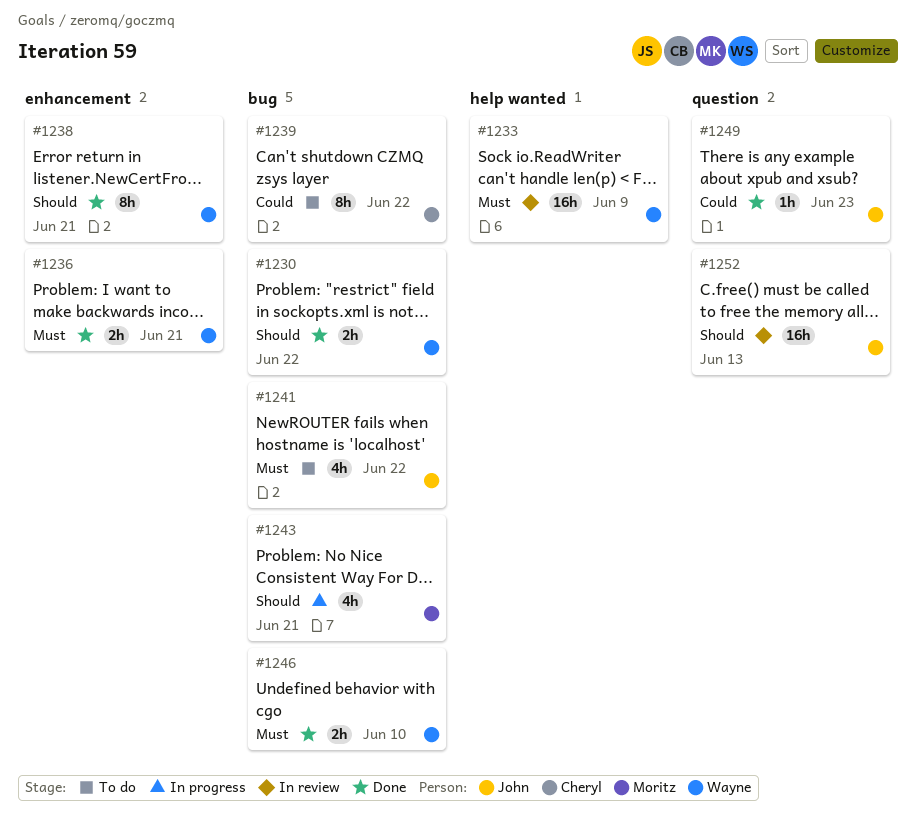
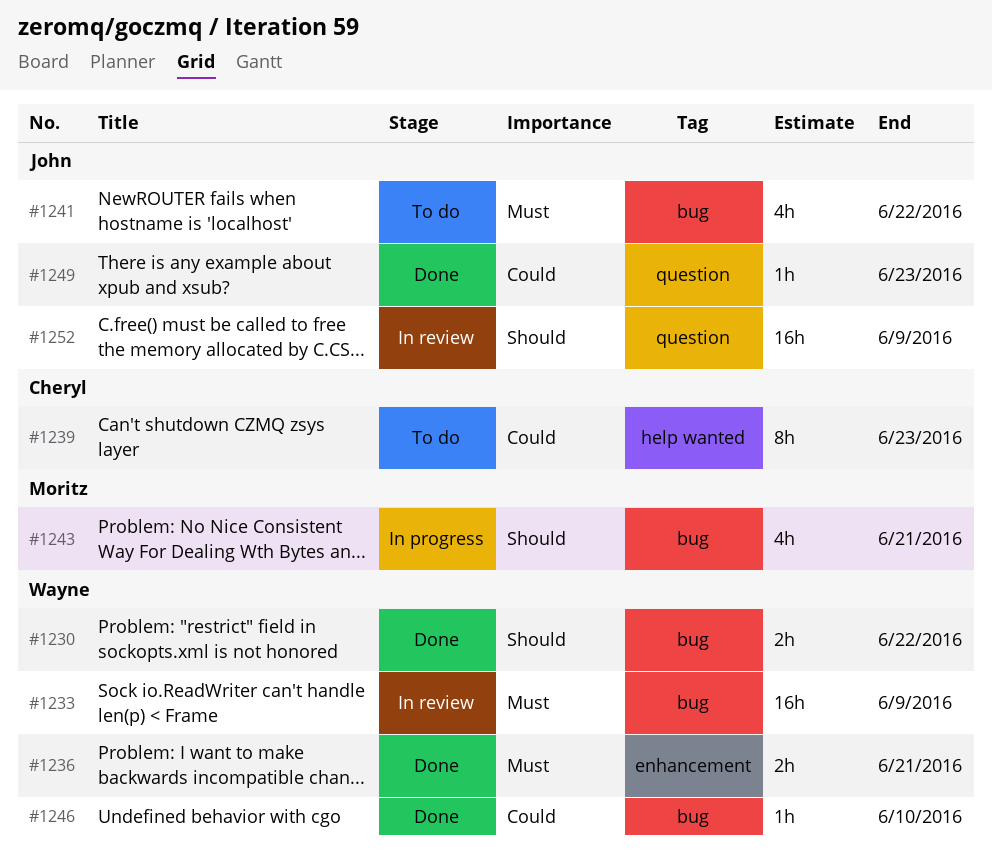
#1233, label: help wanted -> bug
#1238: present -> none
#1239, label: bug -> help wanted
#1239, due: Jun 22 -> Jun 23
#1246, priority: Must -> Could
#1246, estimate: 2h -> 1h
#1252, due: Jun 13 -> Jun 9

